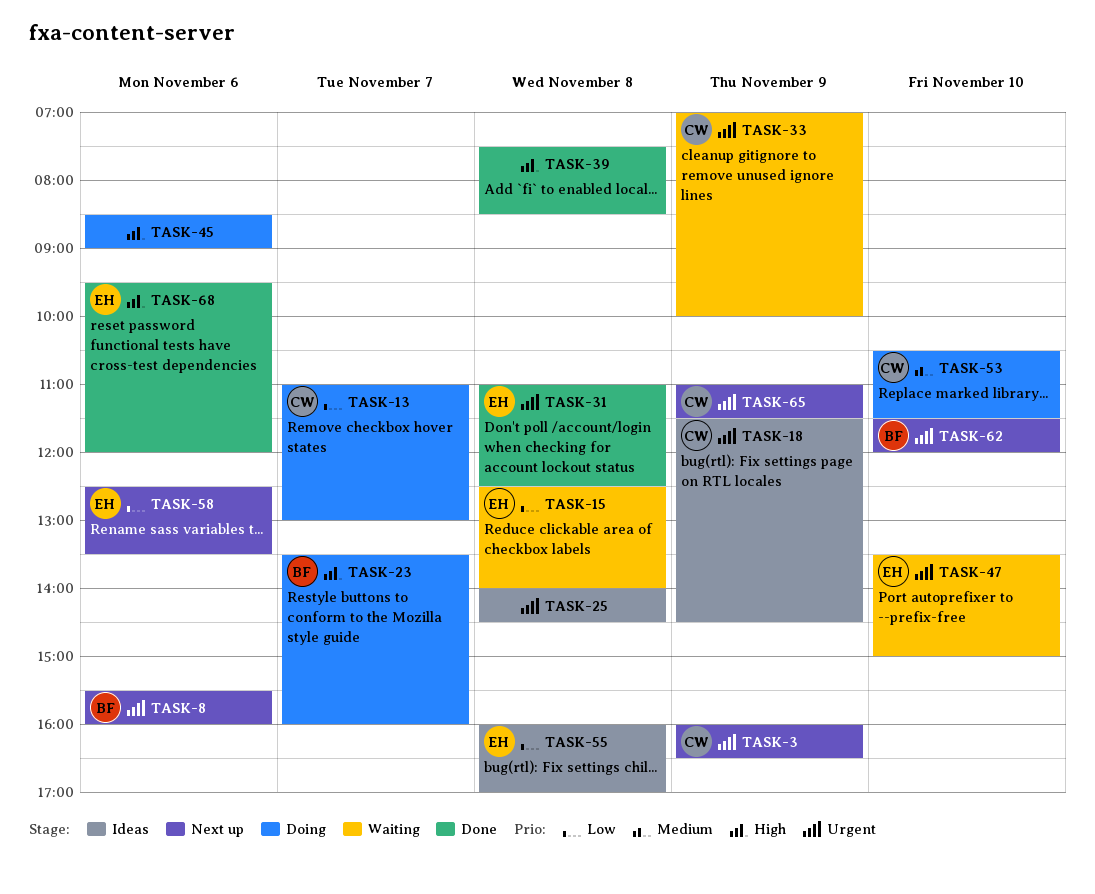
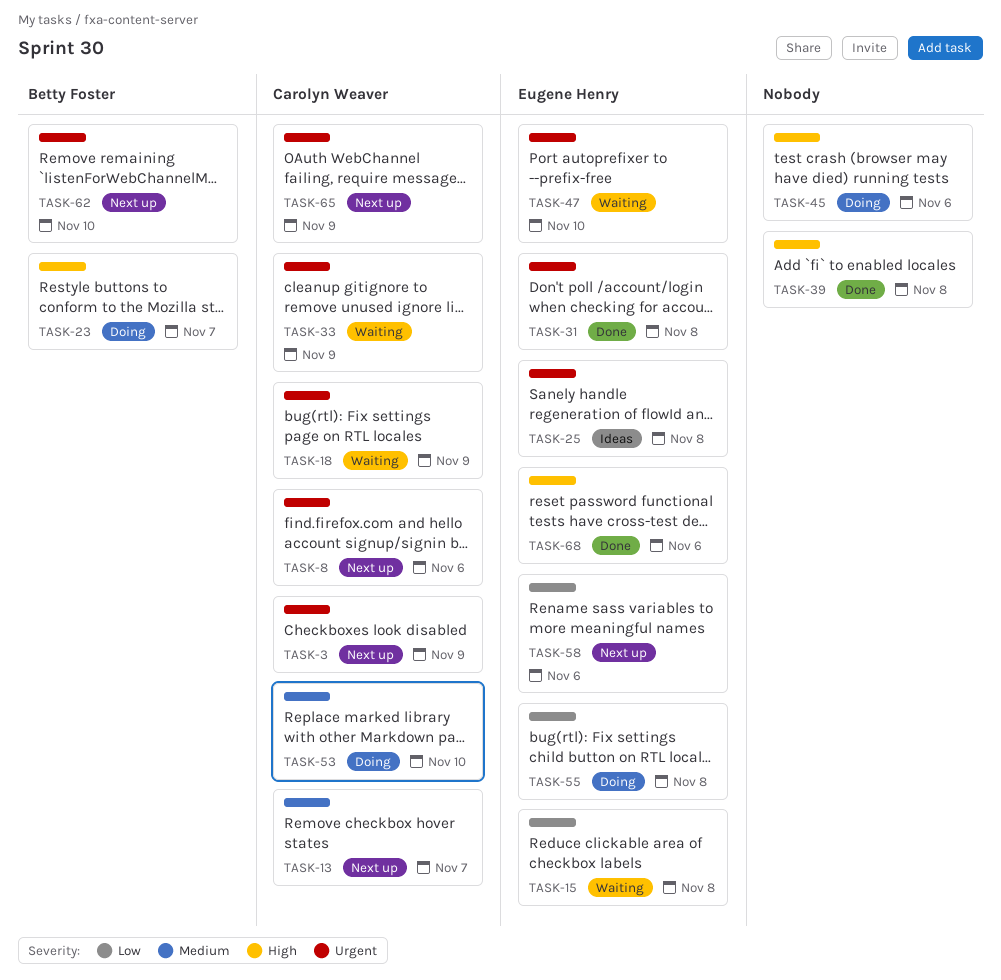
TASK-8, owner: Betty Foster -> Carolyn Weaver
TASK-13, status: Doing -> Next up
TASK-13, priority: Low -> Medium
TASK-18, status: Ideas -> Waiting
TASK-25, owner: none -> Eugene Henry
TASK-55, status: Ideas -> Doing

